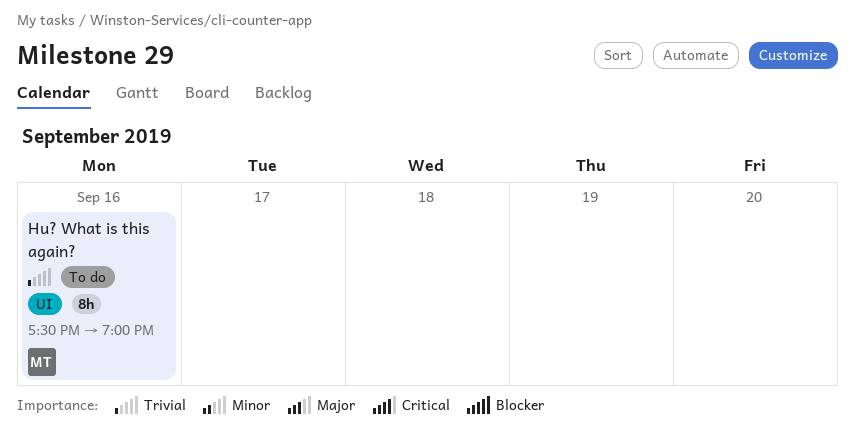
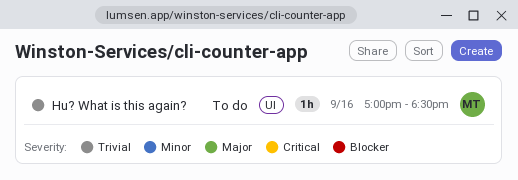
Hu? What is this again?, estimate: 8h -> 1h
Hu? What is this again?, begins: 17:30 -> 17:00
Hu? What is this again?, ends: 19:00 -> 18:30

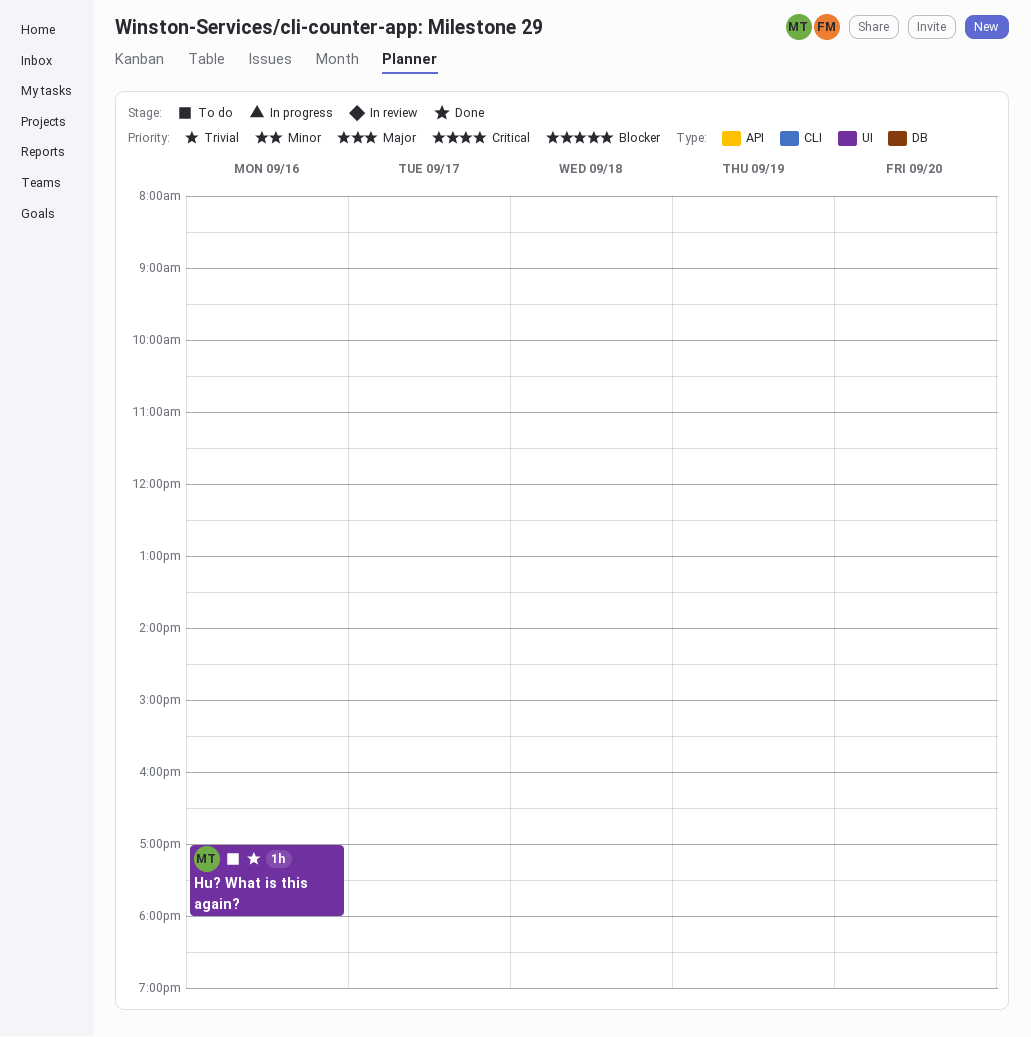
Hu? What is this again?, ends: 18:30 -> 18:00

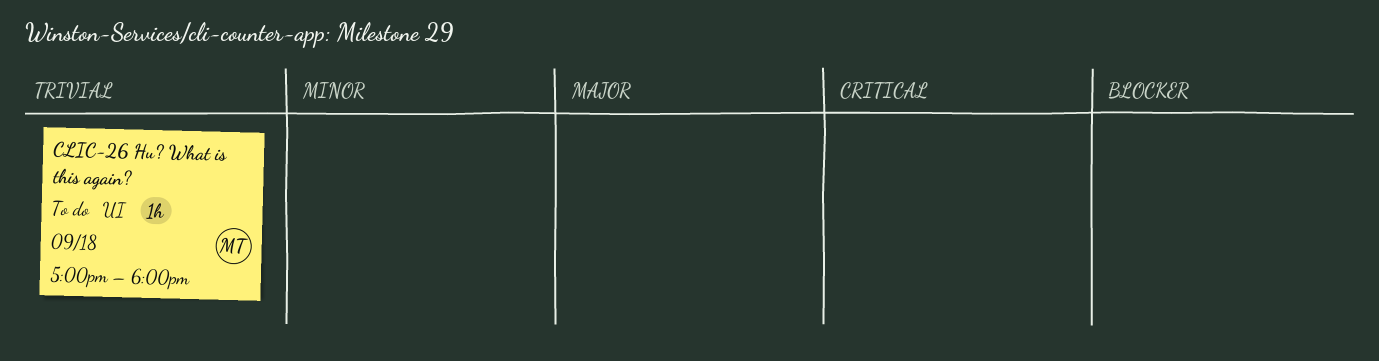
Hu? What is this again?, day: Sep 16 -> Sep 18

